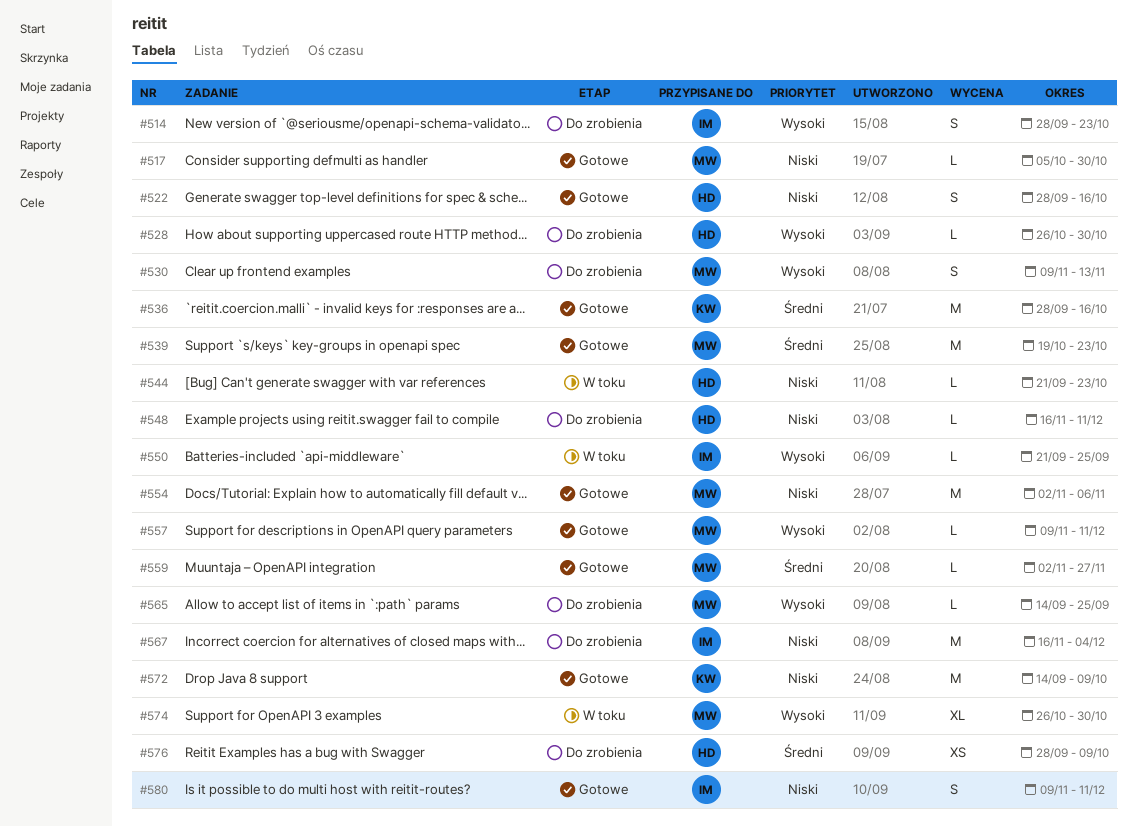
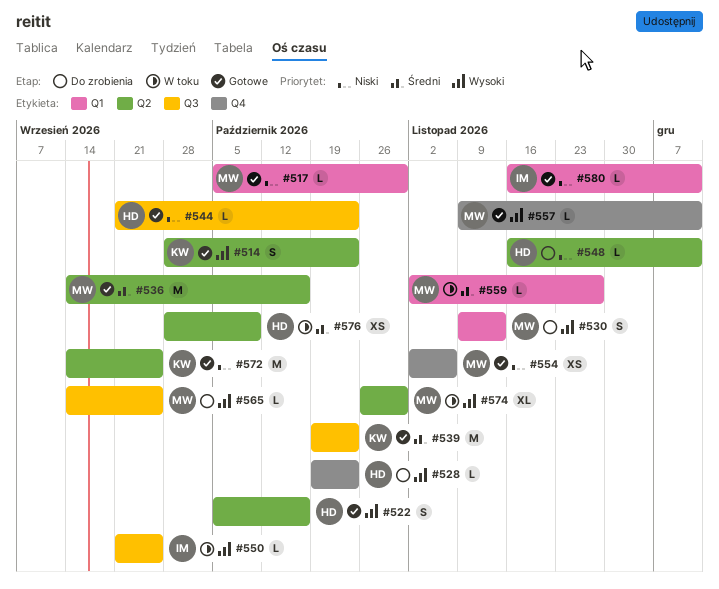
#514, status: Do zrobienia -> Gotowe
#514, owner: IM -> KW
#522, priority: Niski -> Wysoki
#522, start: Sep 28 -> Oct 5
#528, start: Oct 26 -> Oct 19
#528, due: Oct 30 -> Oct 23
#536, owner: KW -> MW
#536, start: Sep 28 -> Sep 14
#539, owner: MW -> KW
#544, status: W toku -> Gotowe
#554, estimate: M -> XS
#559, status: Gotowe -> W toku
#567: present -> none
#572, due: Oct 9 -> Sep 25
#576, status: Do zrobienia -> W toku
#580, estimate: S -> L
#580, start: Nov 9 -> Nov 16

